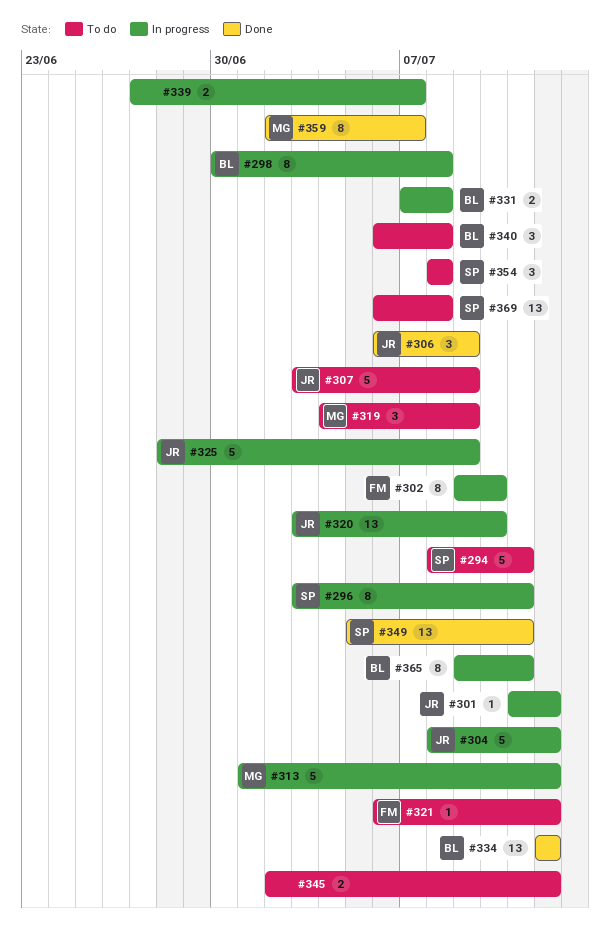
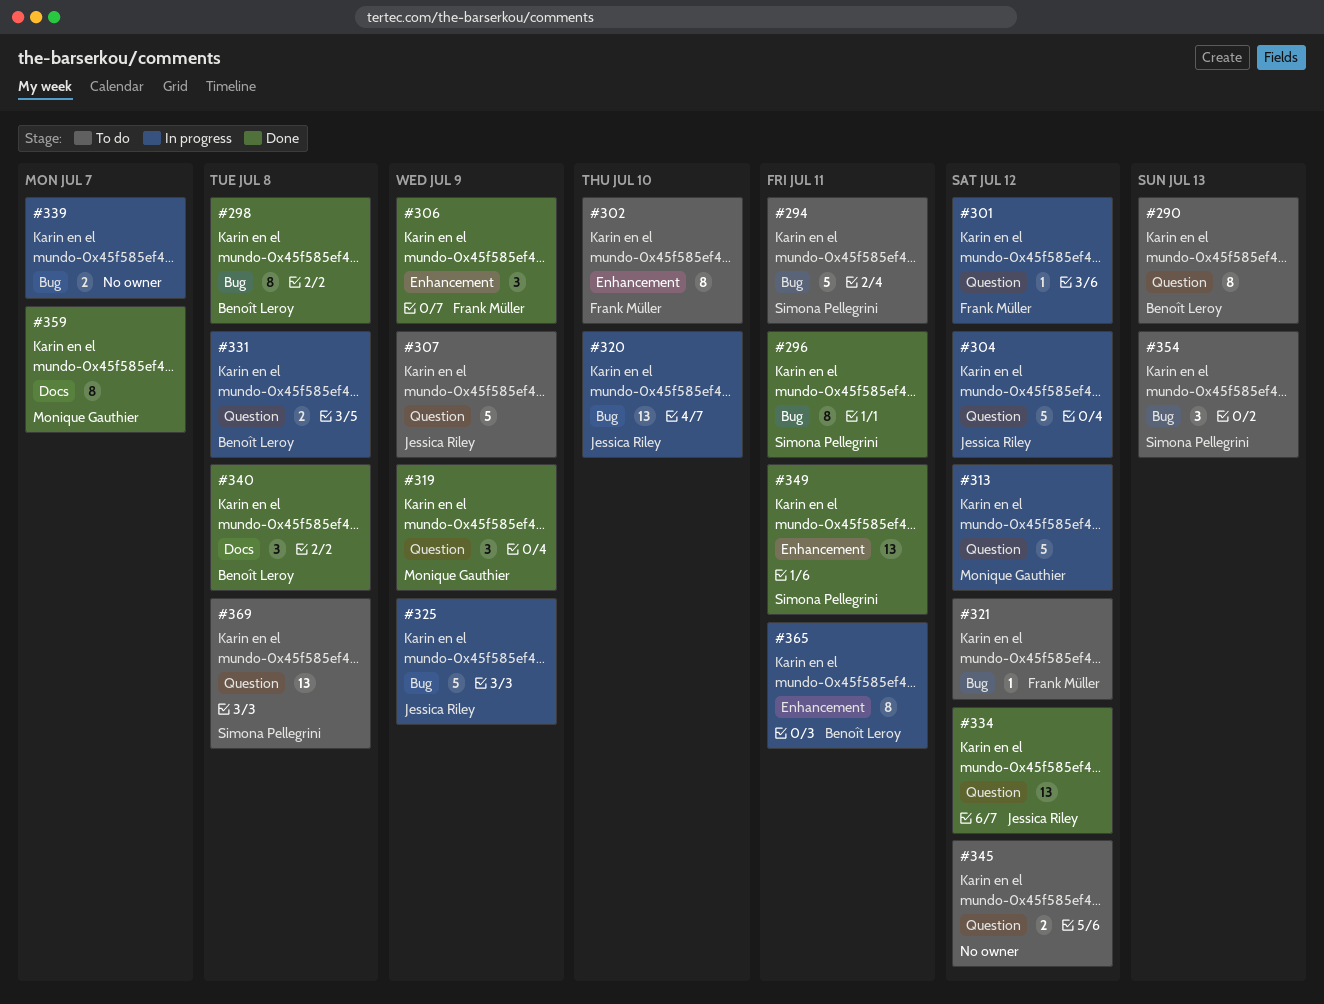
#290: none -> present
#296, status: In progress -> Done
#298, status: In progress -> Done
#301, owner: Jessica Riley -> Frank Müller
#302, status: In progress -> To do
#306, owner: Jessica Riley -> Frank Müller
#319, status: To do -> Done
#334, owner: Benoît Leroy -> Jessica Riley
#340, status: To do -> Done
#354, due: Jul 8 -> Jul 13

